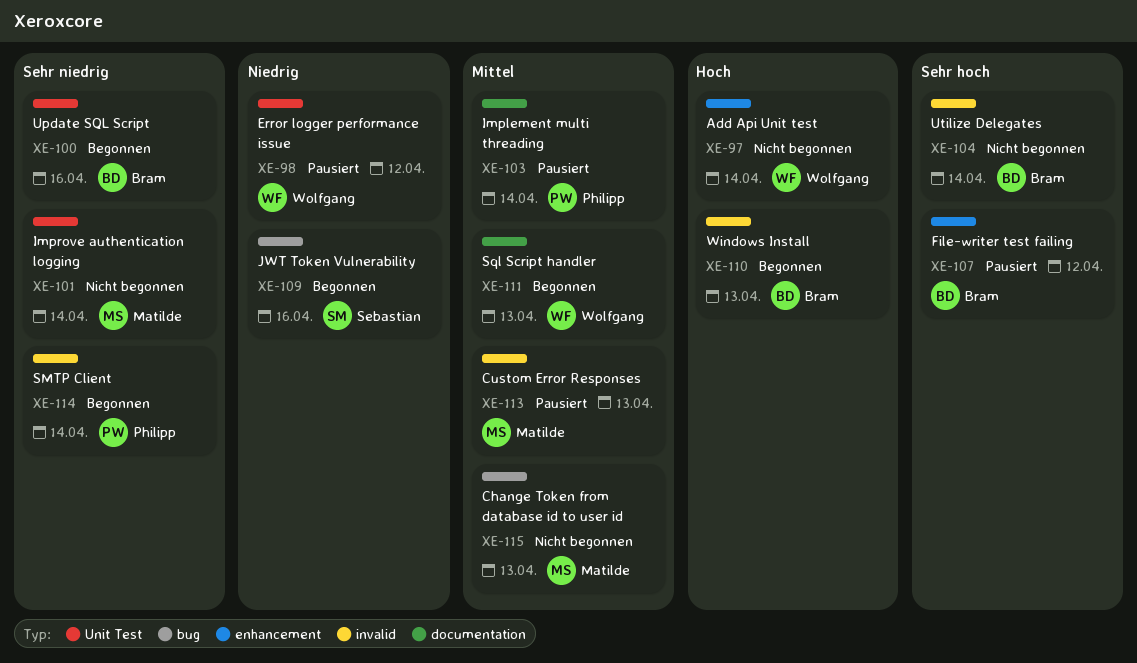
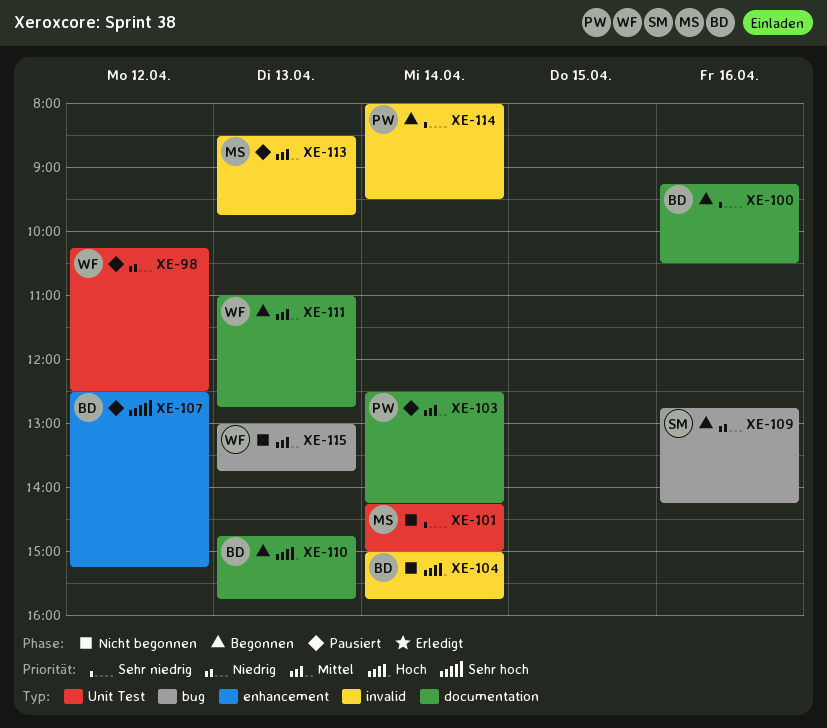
XE-97: present -> none
XE-100, label: Unit Test -> documentation
XE-104, priority: Sehr hoch -> Hoch
XE-110, label: invalid -> documentation
XE-115, owner: Matilde -> Wolfgang

